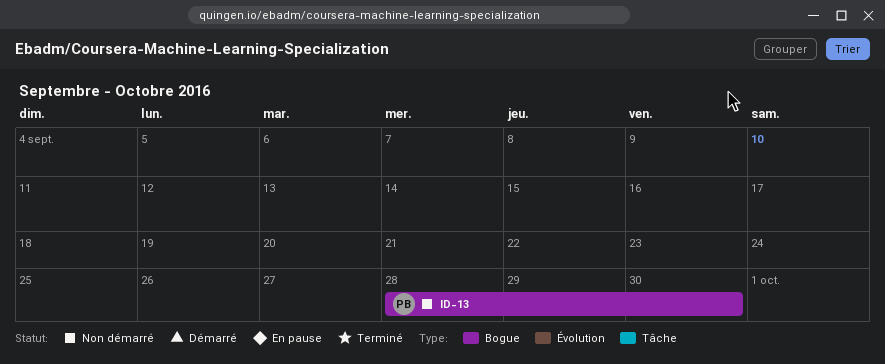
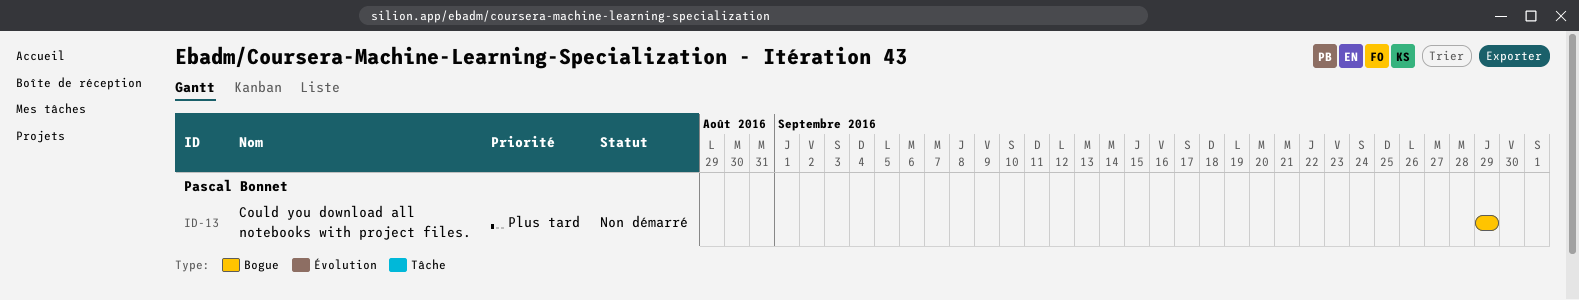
ID-13, start: Sep 28 -> Sep 29
ID-13, due: Sep 30 -> Sep 29

